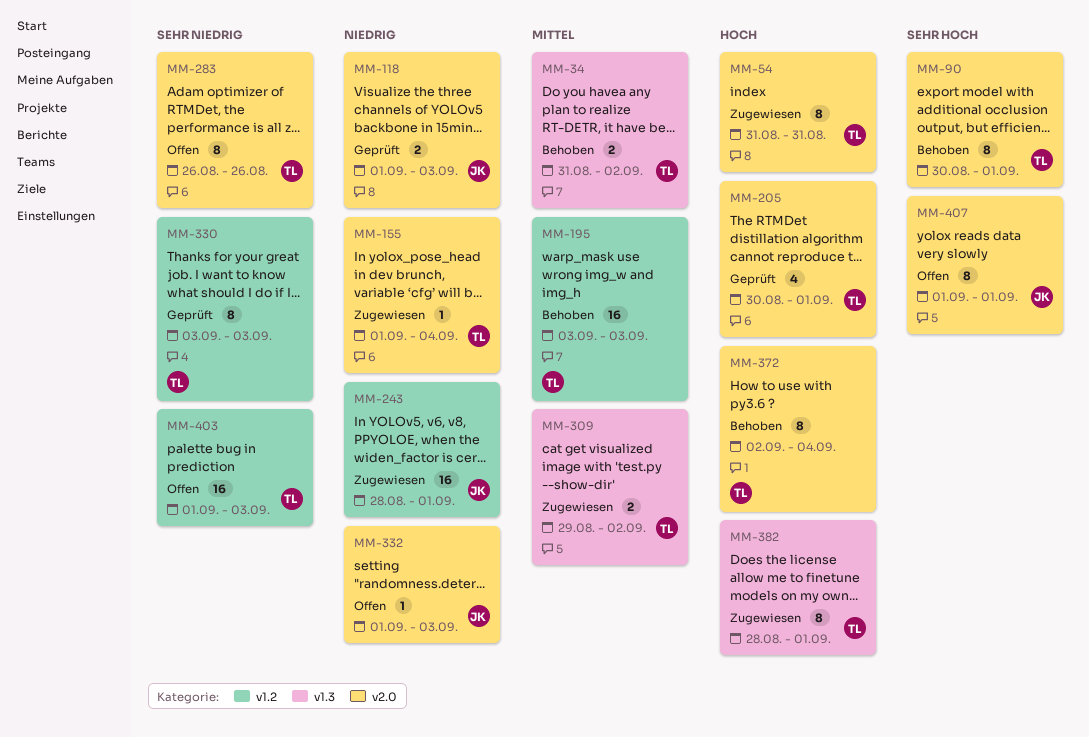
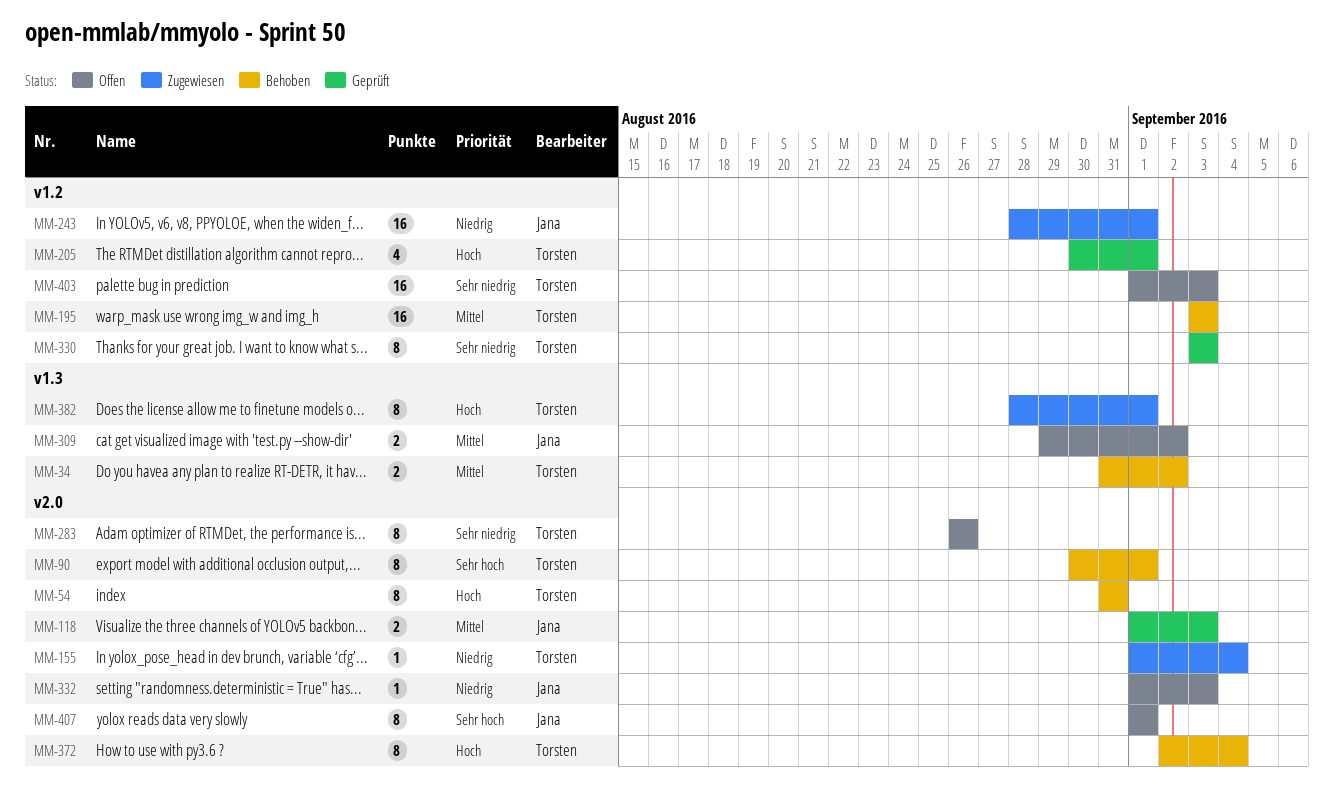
MM-54, status: Zugewiesen -> Behoben
MM-118, priority: Niedrig -> Mittel
MM-205, label: v2.0 -> v1.2
MM-309, status: Zugewiesen -> Offen
MM-309, owner: Torsten -> Jana

